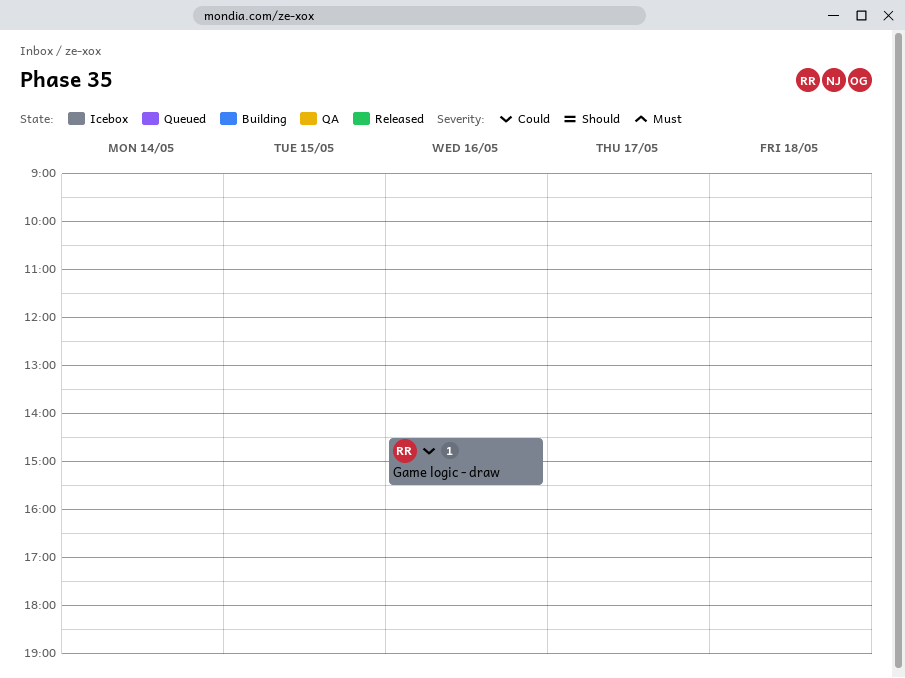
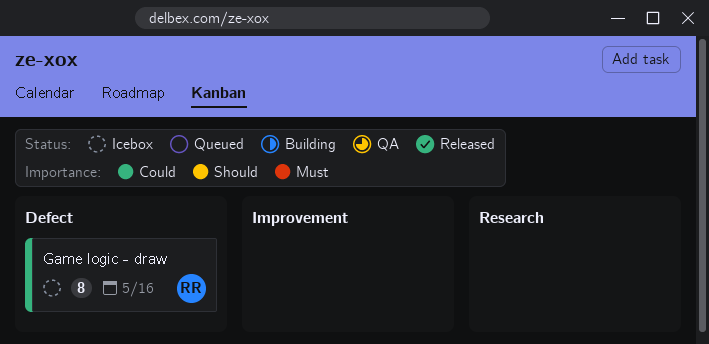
Game logic - draw, estimate: 1 -> 8

